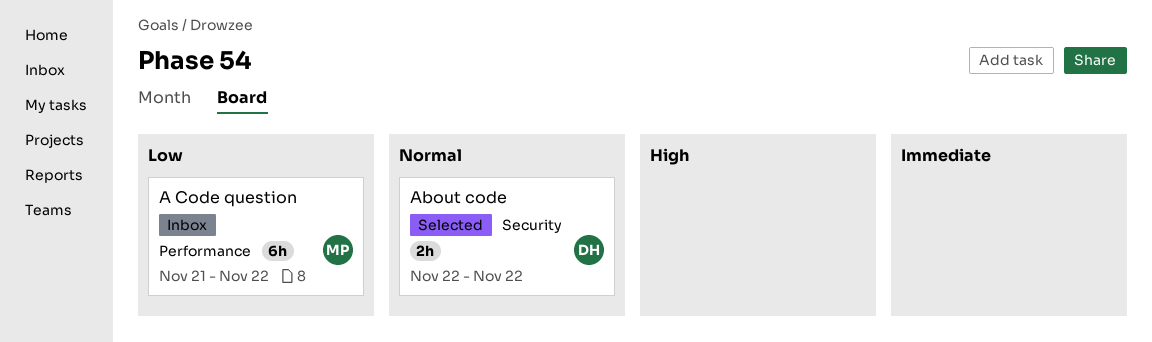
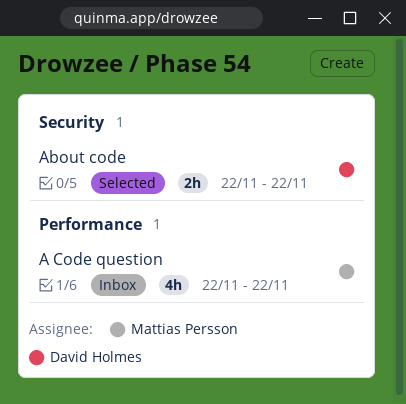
A Code question, estimate: 6h -> 4h
A Code question, start: Nov 21 -> Nov 22

